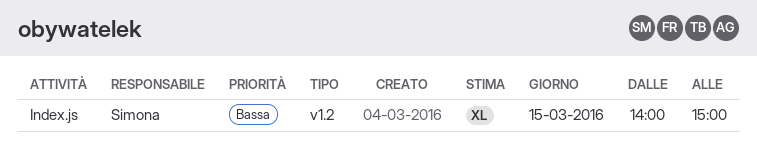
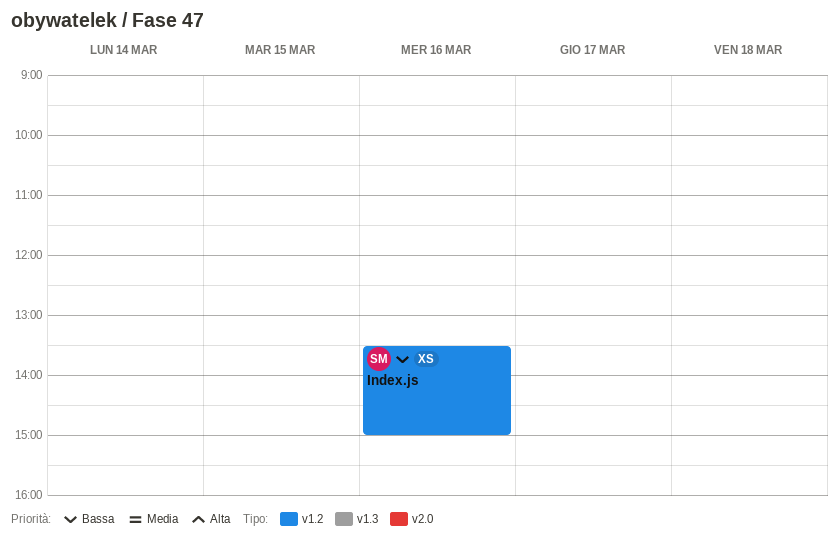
Index.js, estimate: XL -> XS
Index.js, day: Mar 15 -> Mar 16
Index.js, begins: 14:00 -> 13:30

